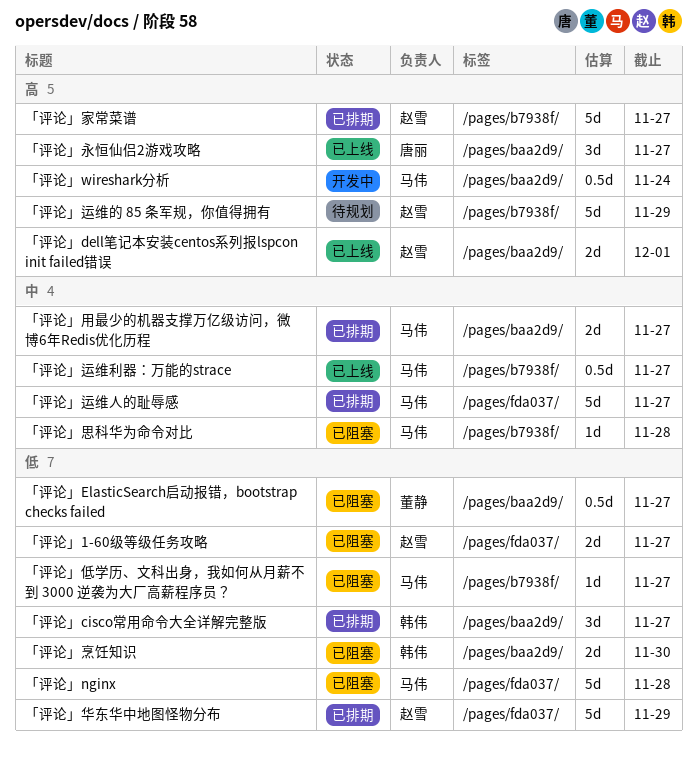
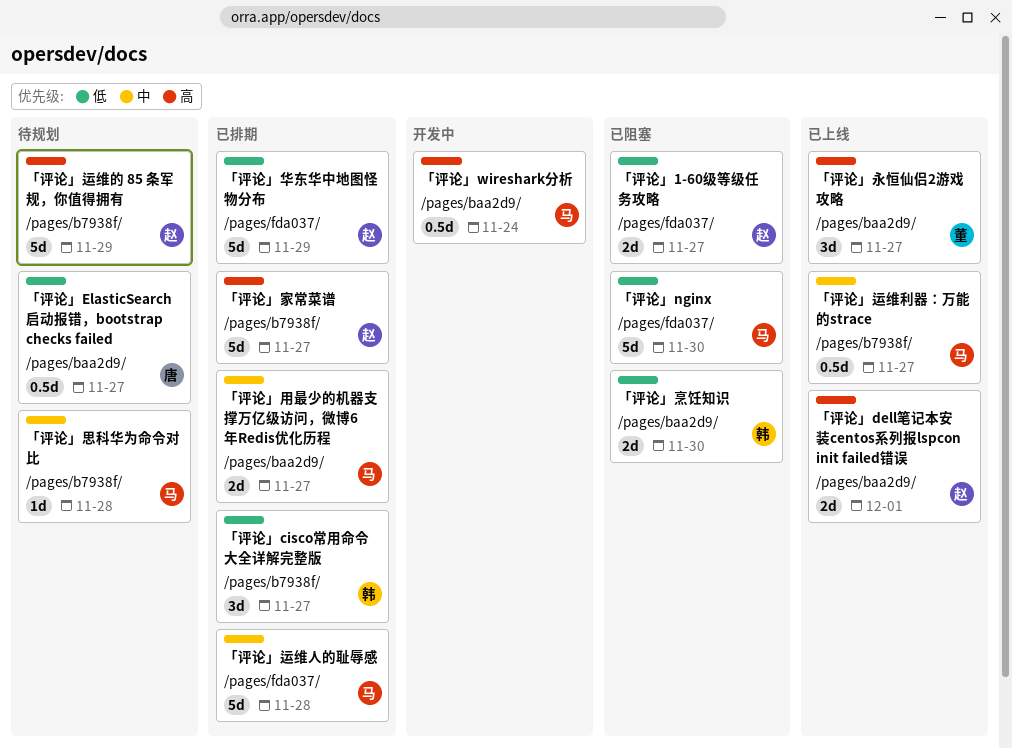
「评论」cisco常用命令大全详解完整版, label: /pages/baa2d9/ -> /pages/b7938f/
「评论」ElasticSearch启动报错，bootstrap checks failed, status: 已阻塞 -> 待规划
「评论」ElasticSearch启动报错，bootstrap checks failed, owner: 董静 -> 唐丽
「评论」nginx, due: Nov 28 -> Nov 30
「评论」低学历、文科出身，我如何从月薪不到 3000 逆袭为大厂高薪程序员？: present -> none
「评论」思科华为命令对比, status: 已阻塞 -> 待规划
「评论」永恒仙侣2游戏攻略, owner: 唐丽 -> 董静
「评论」运维人的耻辱感, due: Nov 27 -> Nov 28

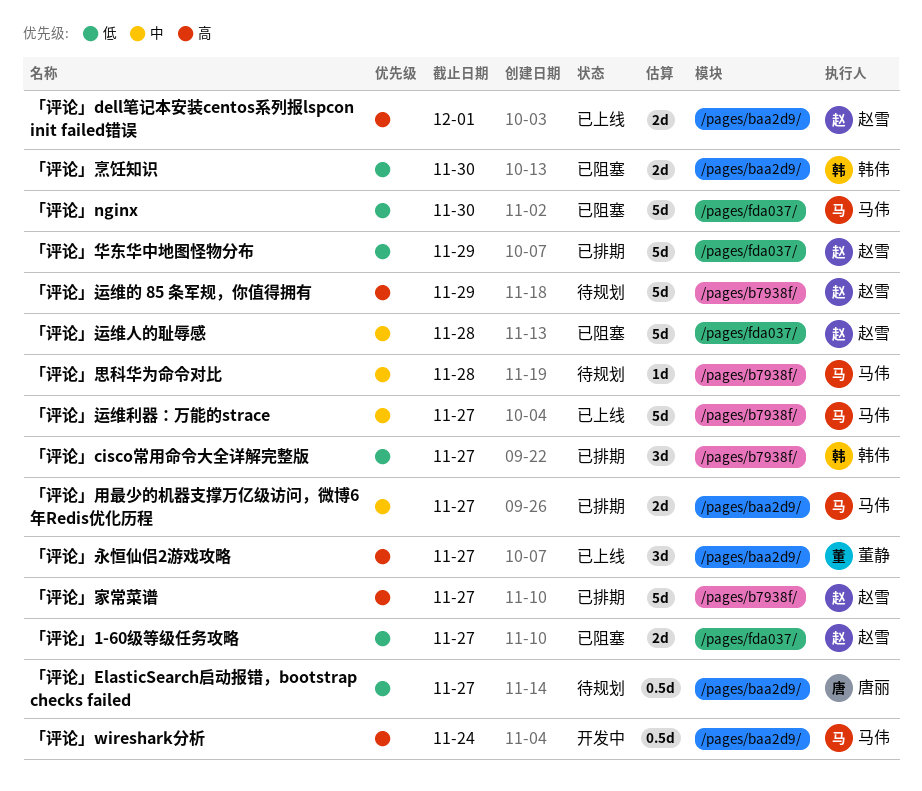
「评论」运维人的耻辱感, status: 已排期 -> 已阻塞
「评论」运维人的耻辱感, owner: 马伟 -> 赵雪
「评论」运维利器：万能的strace, estimate: 0.5d -> 5d

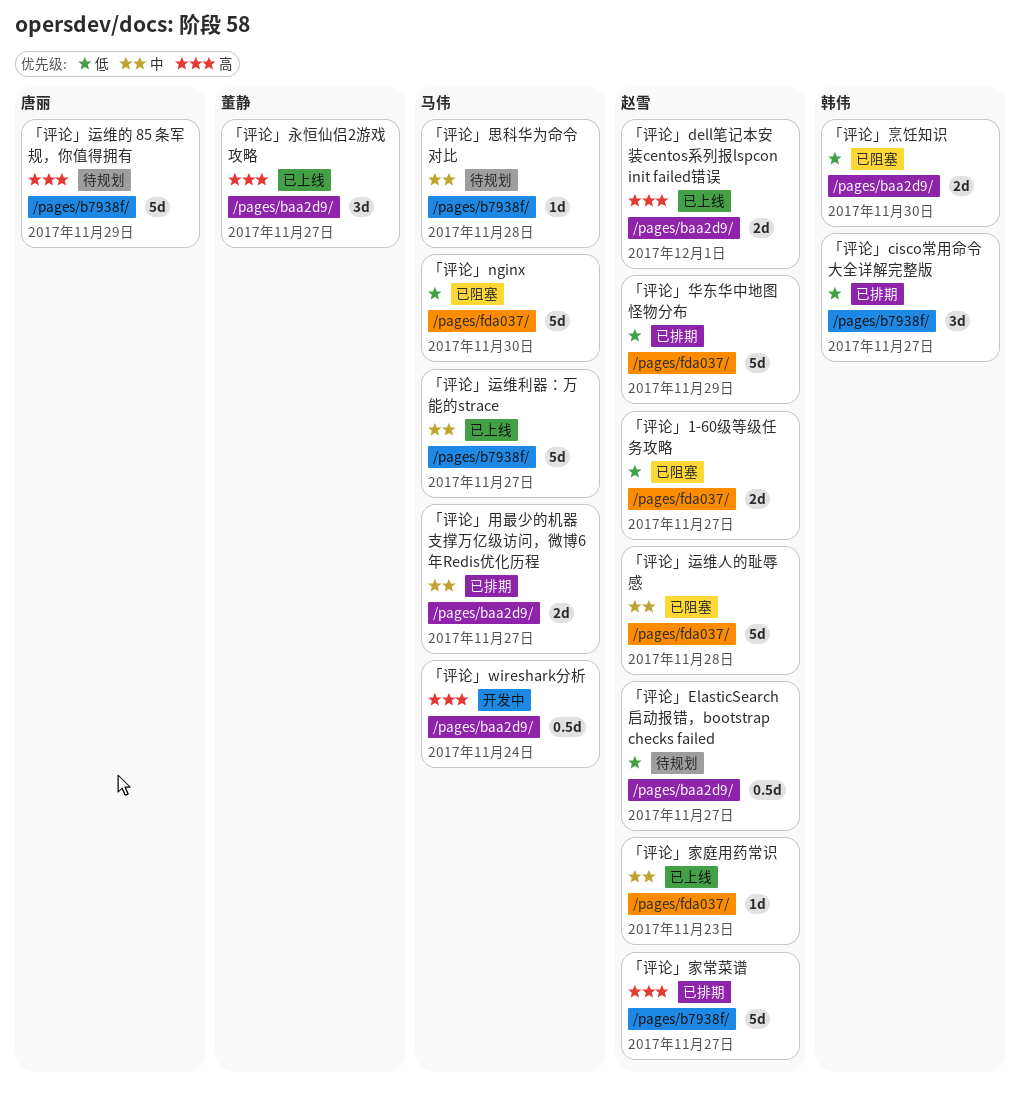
「评论」ElasticSearch启动报错，bootstrap checks failed, owner: 唐丽 -> 赵雪
「评论」家庭用药常识: none -> present
「评论」运维的 85 条军规，你值得拥有, owner: 赵雪 -> 唐丽

